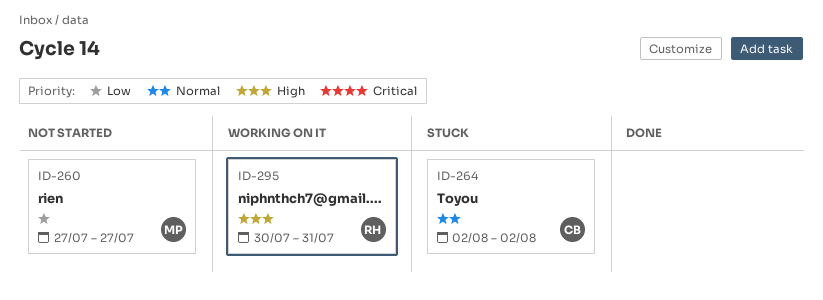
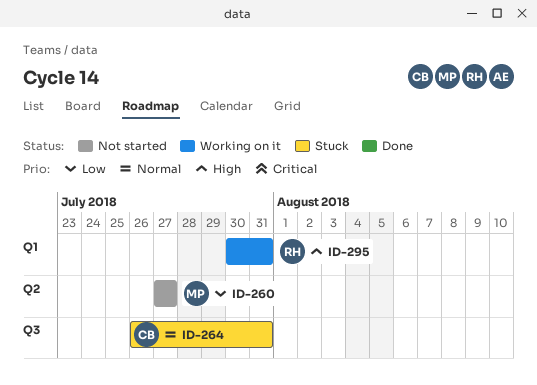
ID-264, start: Aug 2 -> Jul 26
ID-264, due: Aug 2 -> Jul 31

